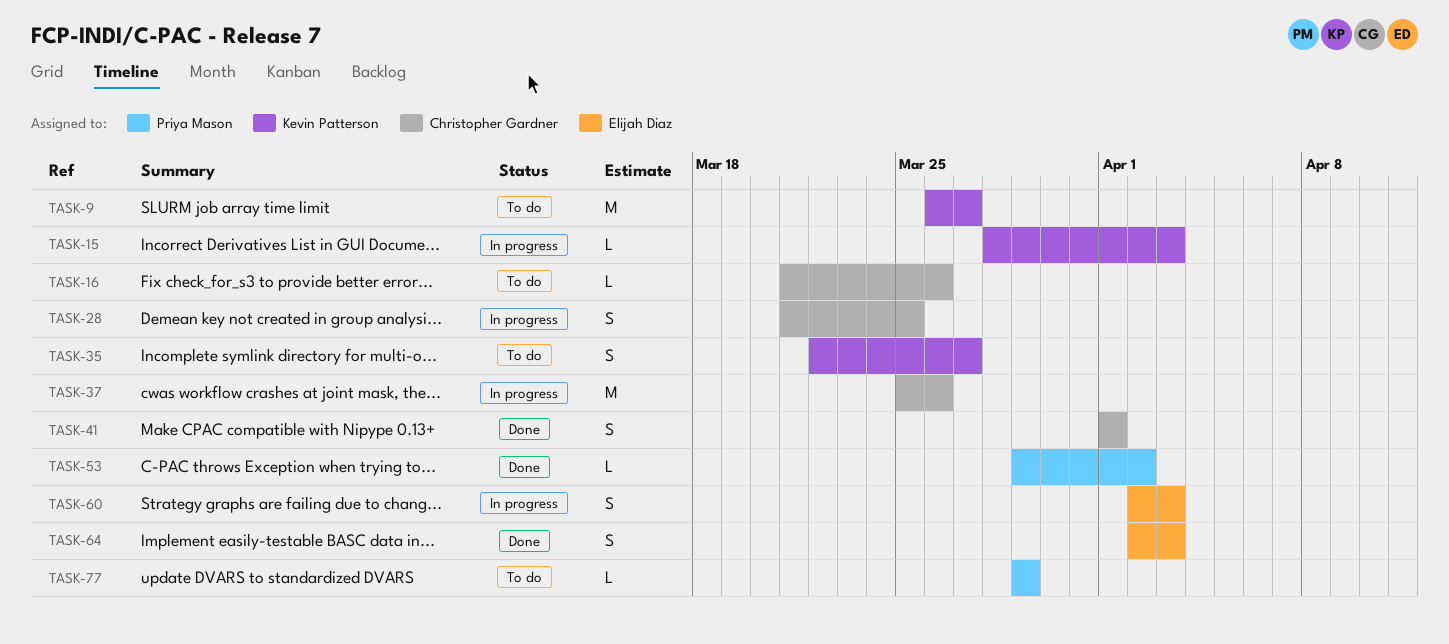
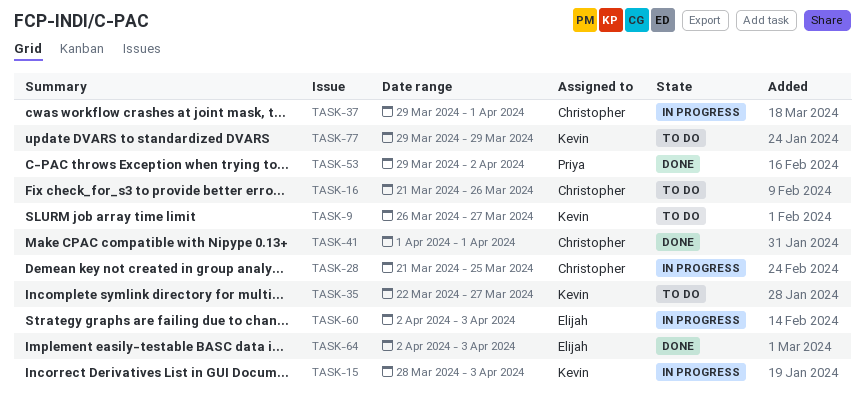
TASK-37, start: Mar 25 -> Mar 29
TASK-37, due: Mar 26 -> Apr 1
TASK-77, owner: Priya Mason -> Kevin Patterson

